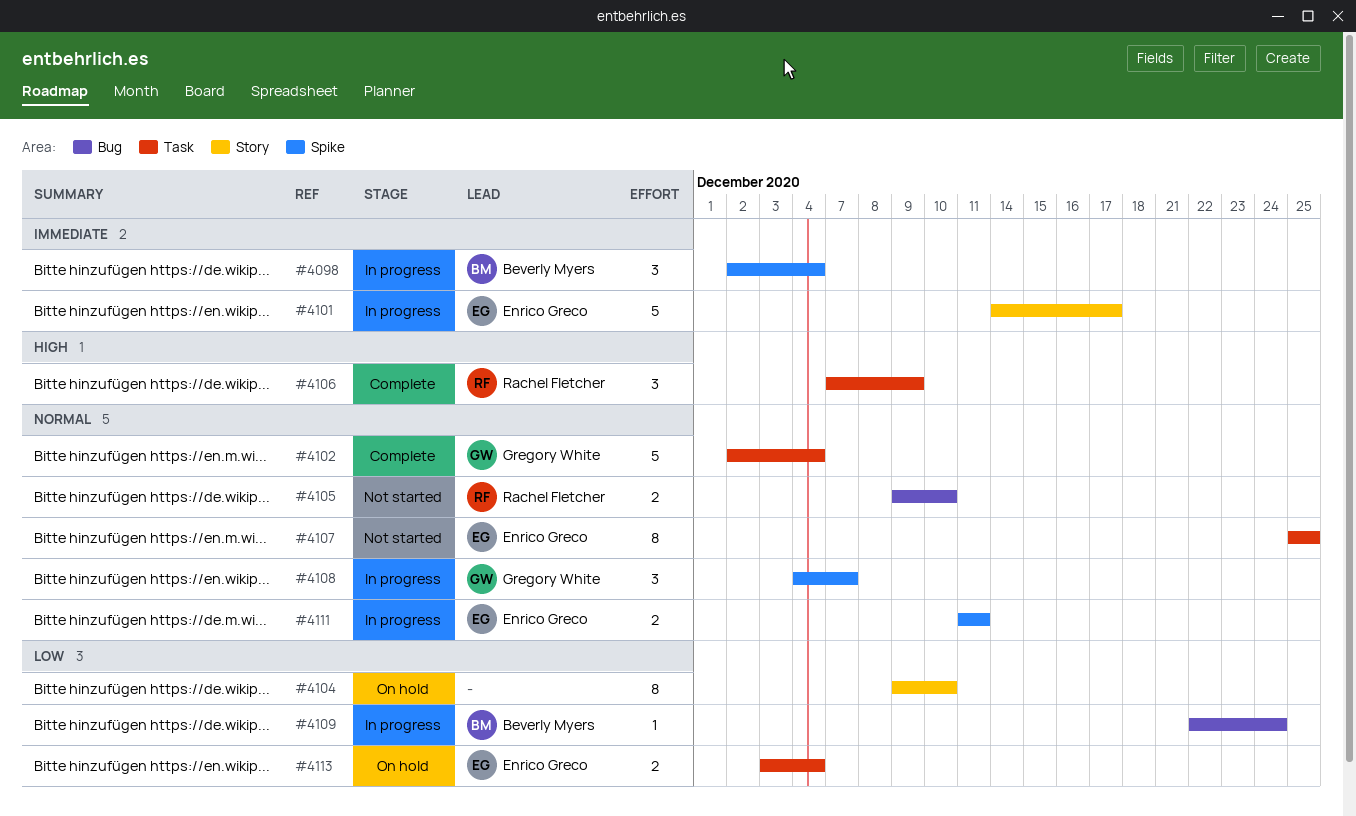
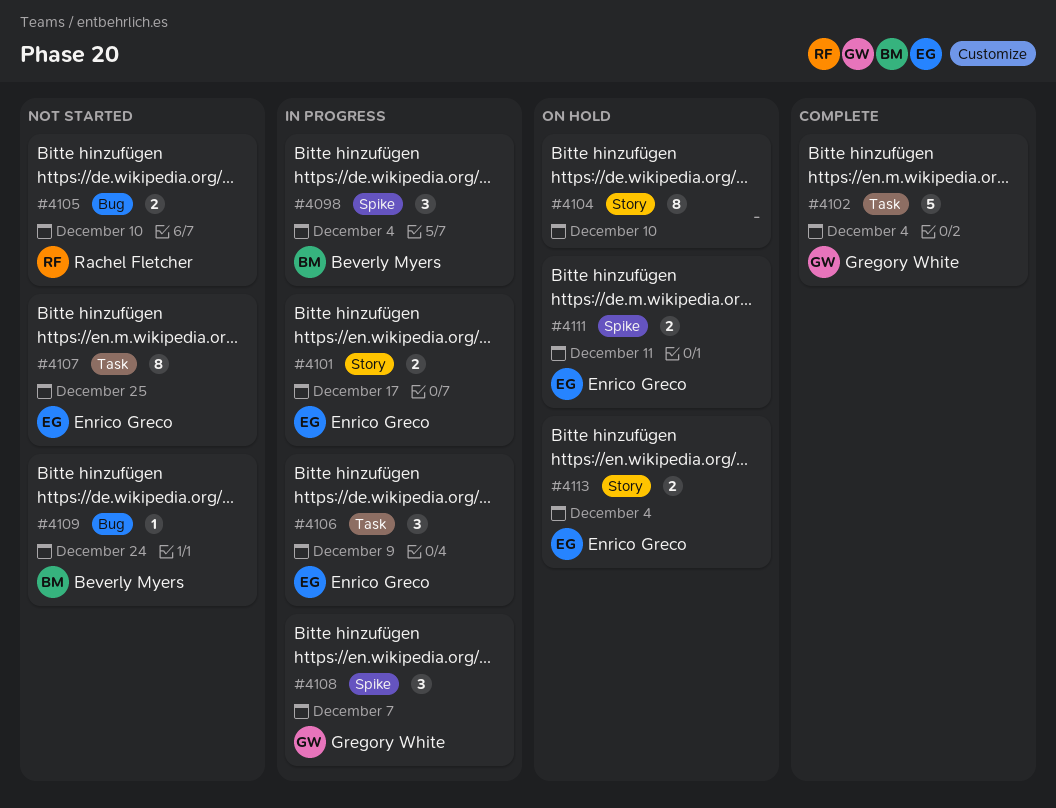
#4101, estimate: 5 -> 2
#4106, status: Complete -> In progress
#4106, owner: Rachel Fletcher -> Enrico Greco
#4109, status: In progress -> Not started
#4111, status: In progress -> On hold
#4113, label: Task -> Story

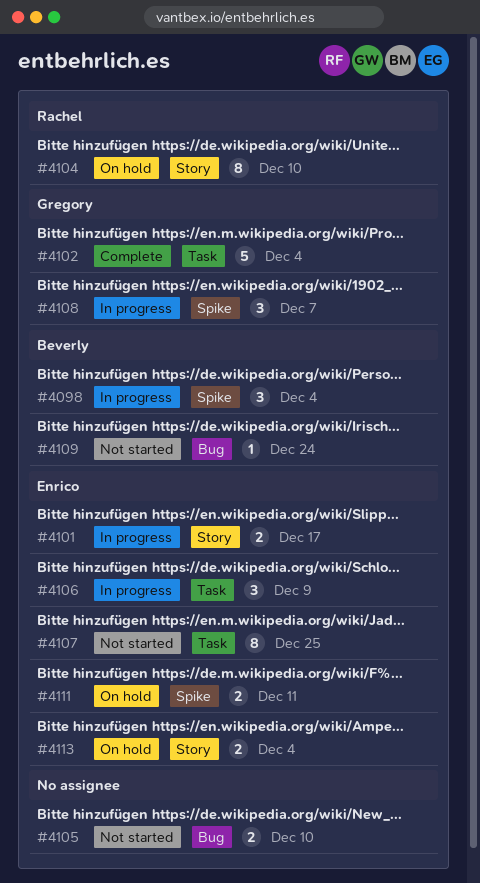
#4104, owner: none -> Rachel Fletcher
#4105, owner: Rachel Fletcher -> none

